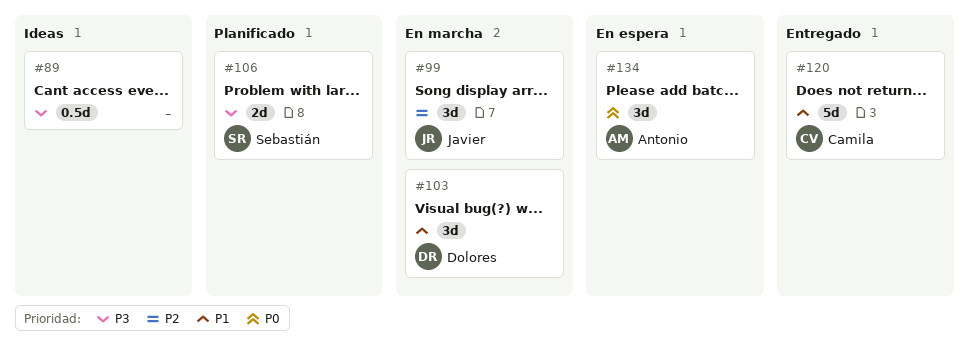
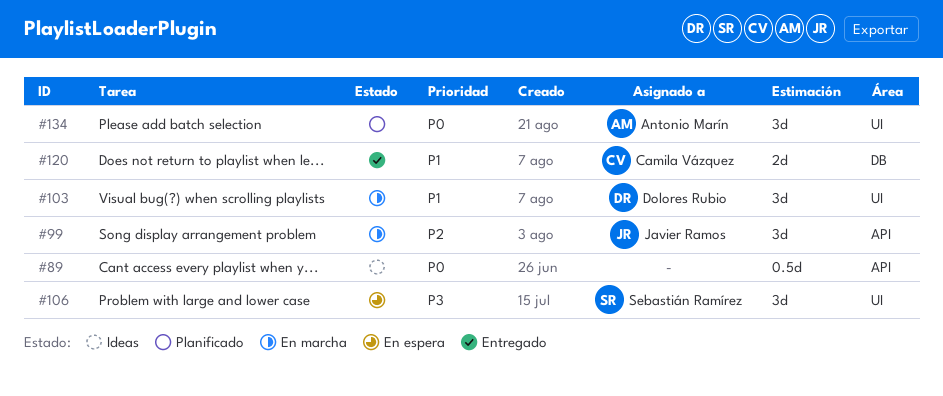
#89, priority: P3 -> P0
#106, status: Planificado -> En espera
#106, estimate: 2d -> 3d
#120, estimate: 5d -> 2d
#134, status: En espera -> Planificado

